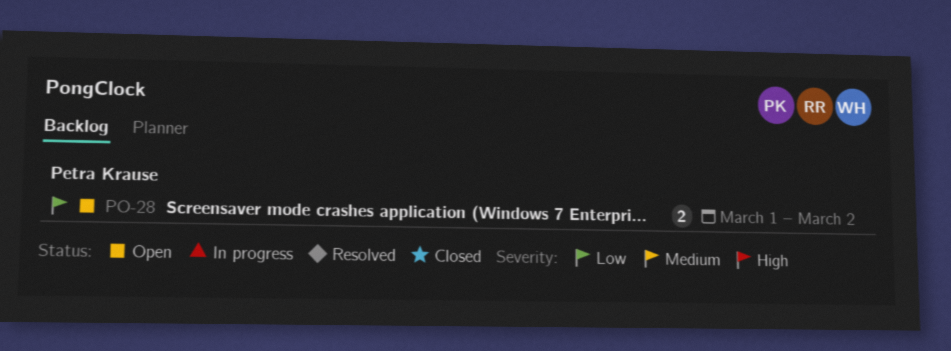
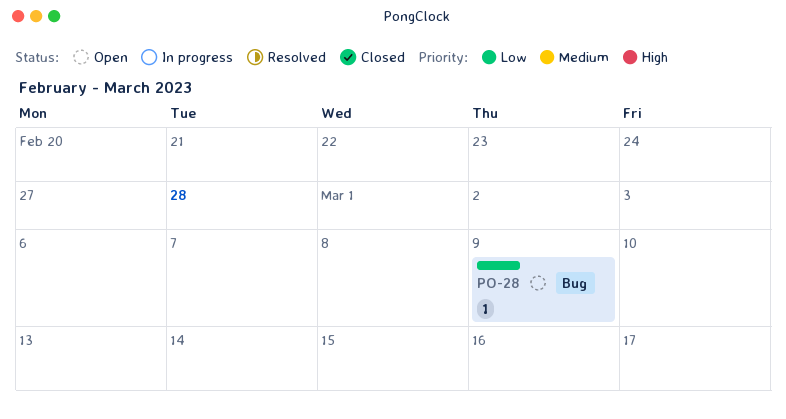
PO-28, estimate: 2 -> 1
PO-28, due: Mar 2 -> Mar 9

